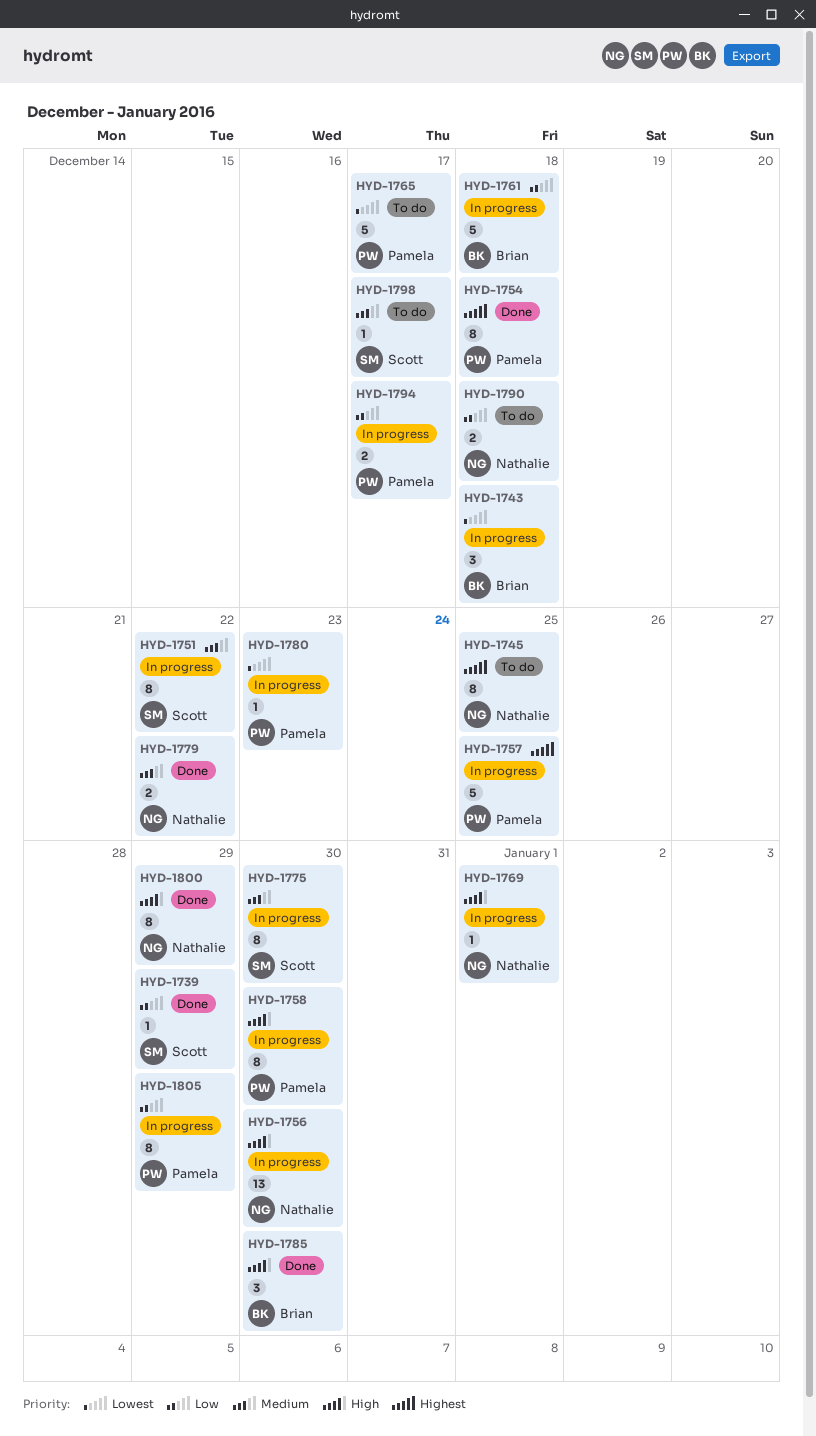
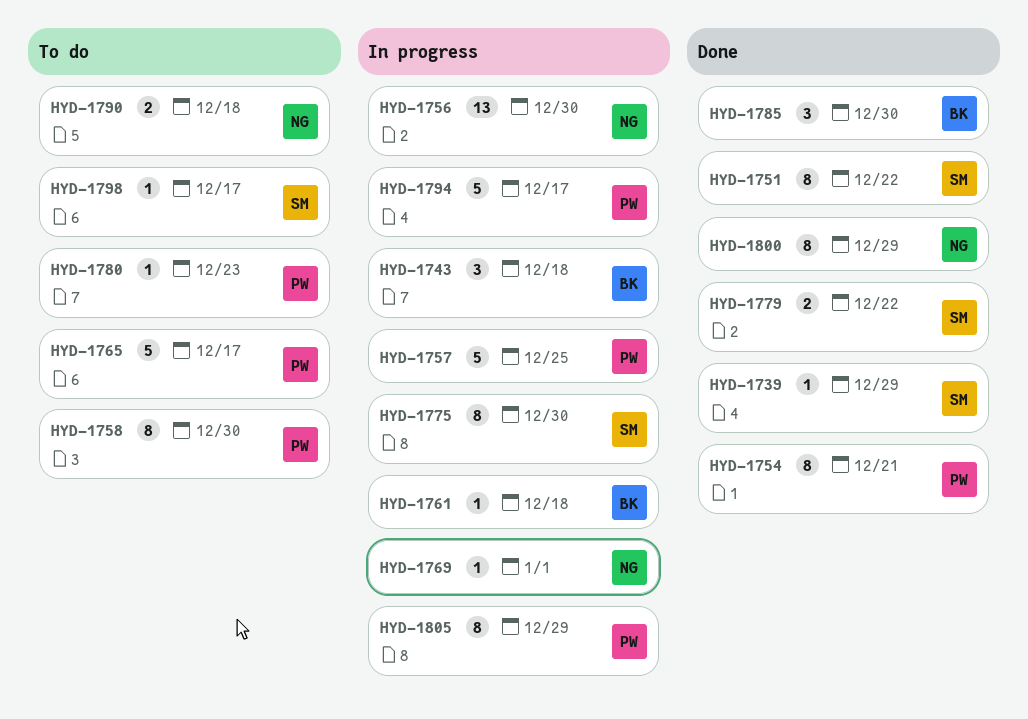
HYD-1745: present -> none
HYD-1751, status: In progress -> Done
HYD-1754, due: Dec 18 -> Dec 21
HYD-1758, status: In progress -> To do
HYD-1761, estimate: 5 -> 1
HYD-1779, owner: Nathalie -> Scott
HYD-1780, status: In progress -> To do
HYD-1794, estimate: 2 -> 5

